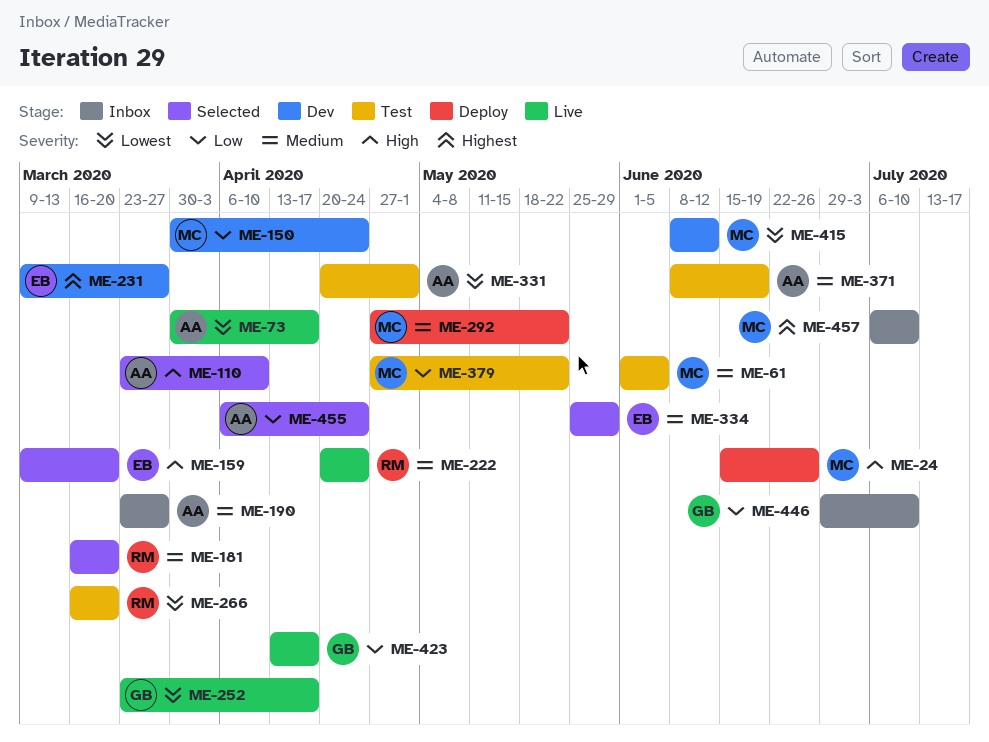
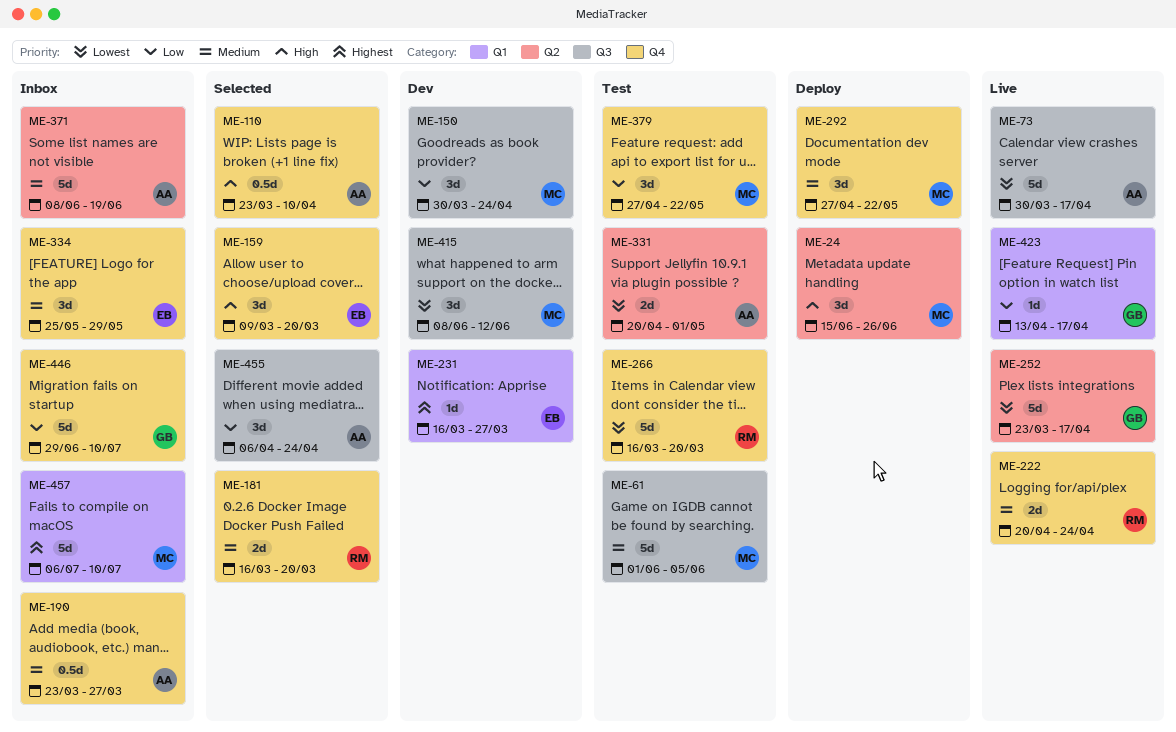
ME-231, start: Mar 9 -> Mar 16
ME-334, status: Selected -> Inbox
ME-371, status: Test -> Inbox

